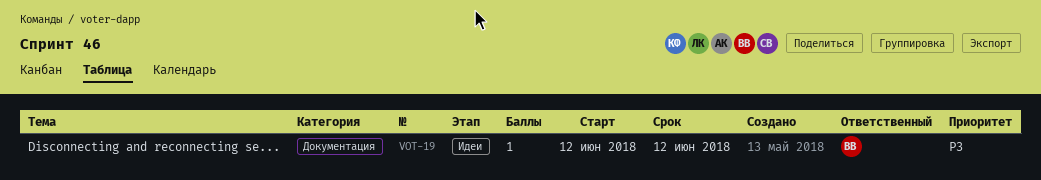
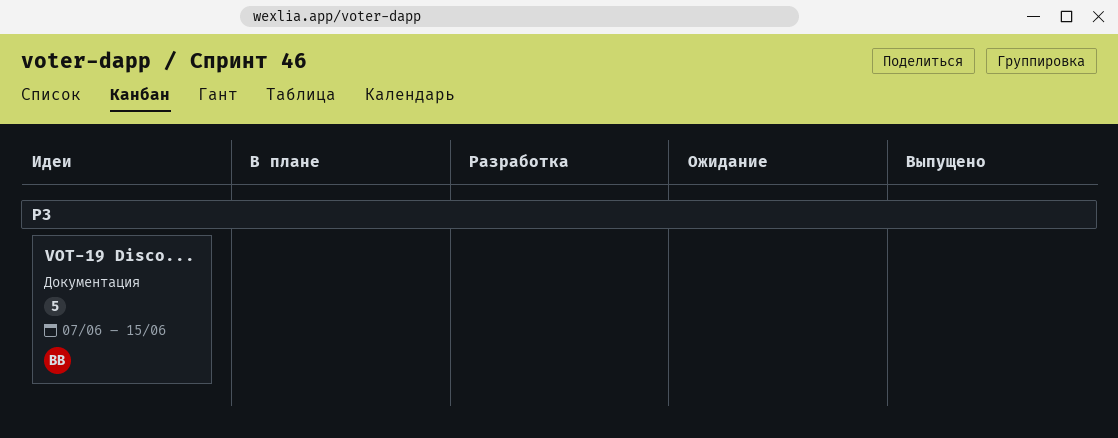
VOT-19, estimate: 1 -> 5
VOT-19, start: Jun 12 -> Jun 7
VOT-19, due: Jun 12 -> Jun 15

